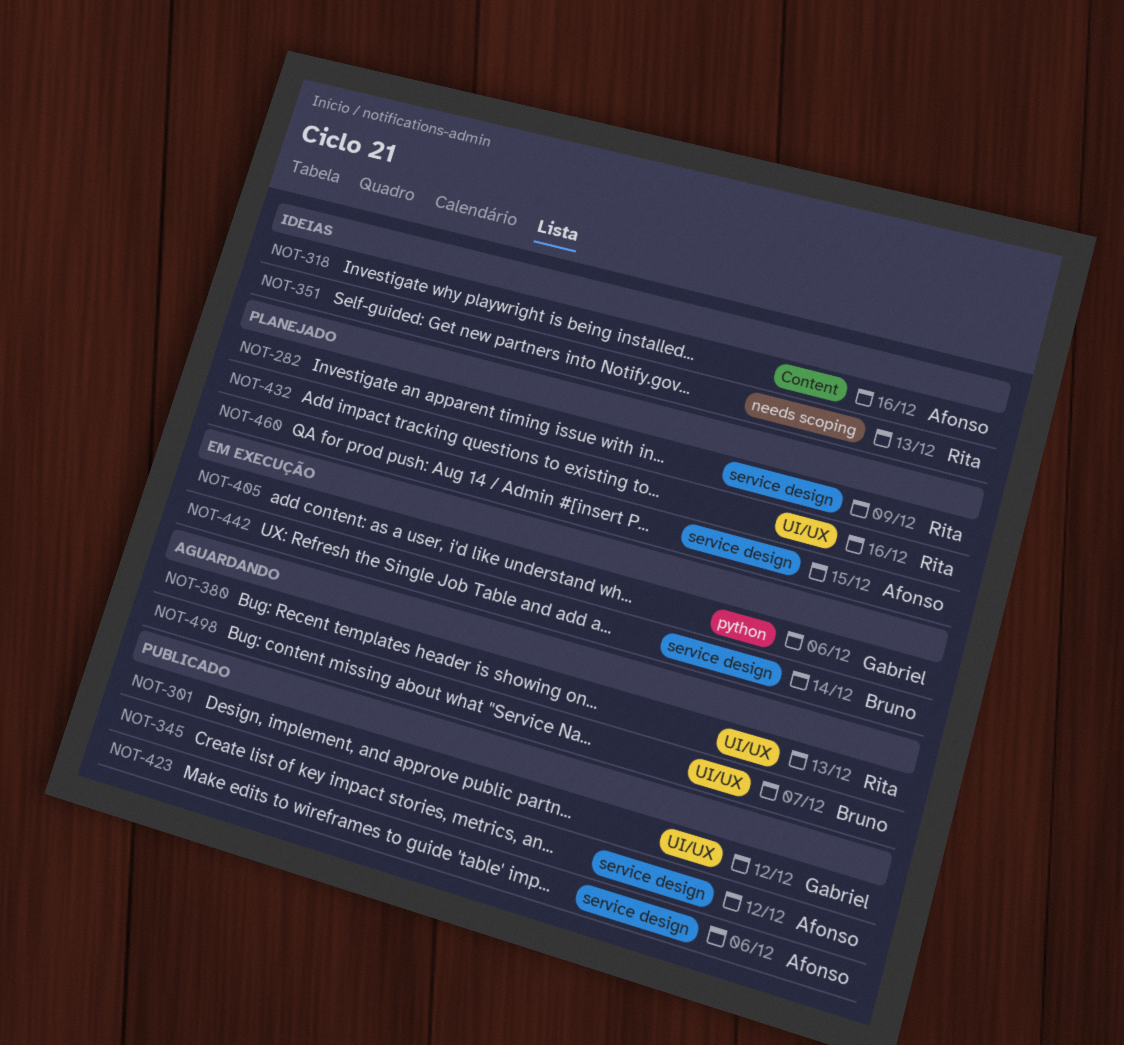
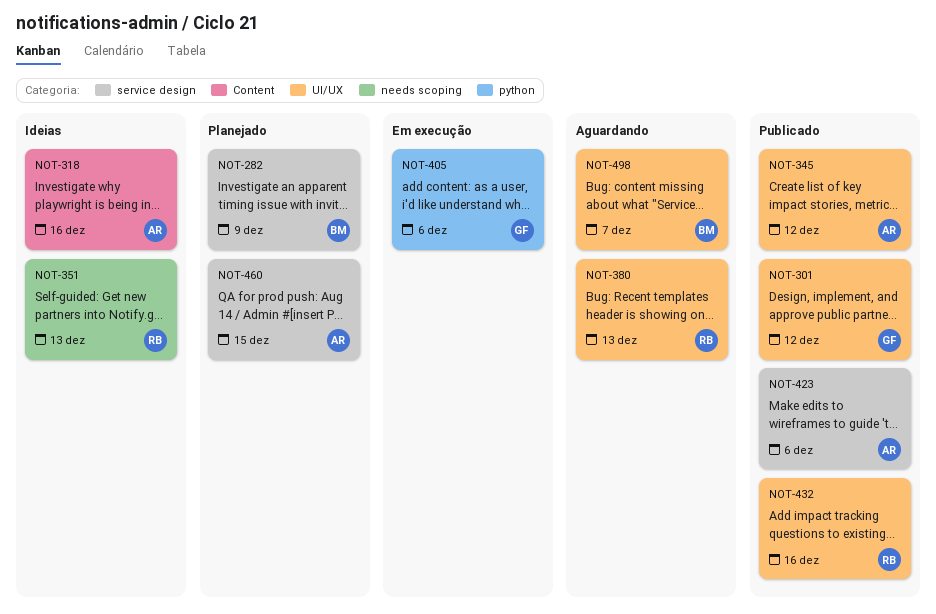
NOT-282, owner: Rita -> Bruno
NOT-345, label: service design -> UI/UX
NOT-432, status: Planejado -> Publicado
NOT-442: present -> none

